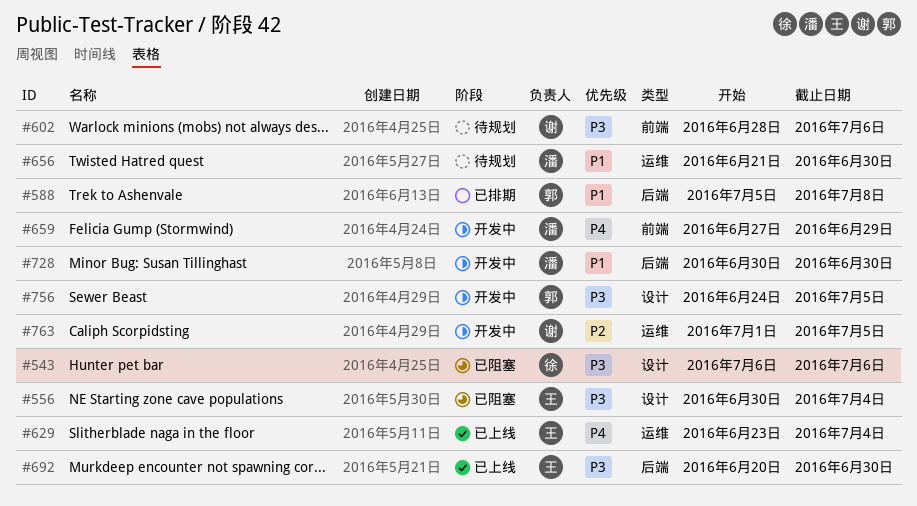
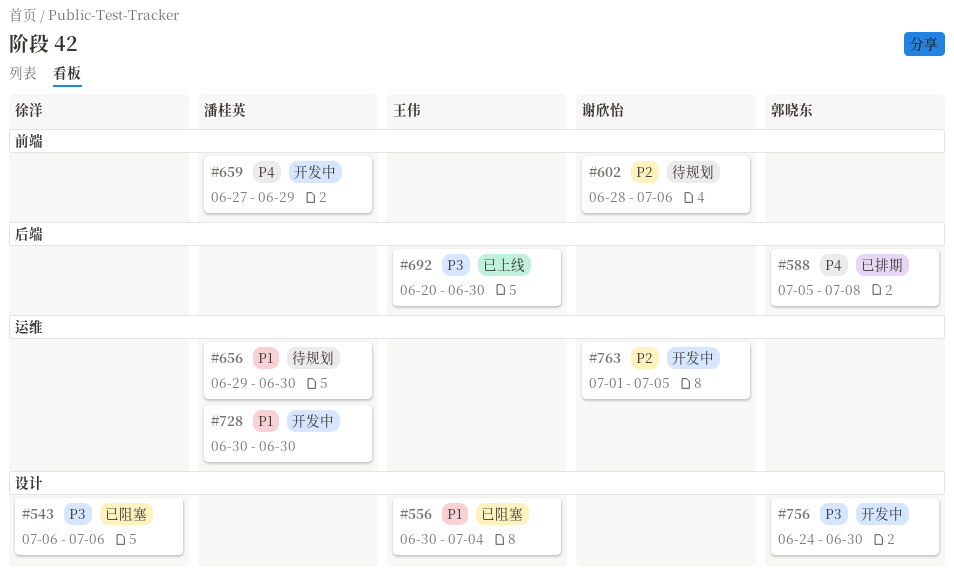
#556, priority: P3 -> P1
#588, priority: P1 -> P4
#602, priority: P3 -> P2
#629: present -> none
#656, start: Jun 21 -> Jun 29
#728, label: 后端 -> 运维
#756, due: Jul 5 -> Jun 30

